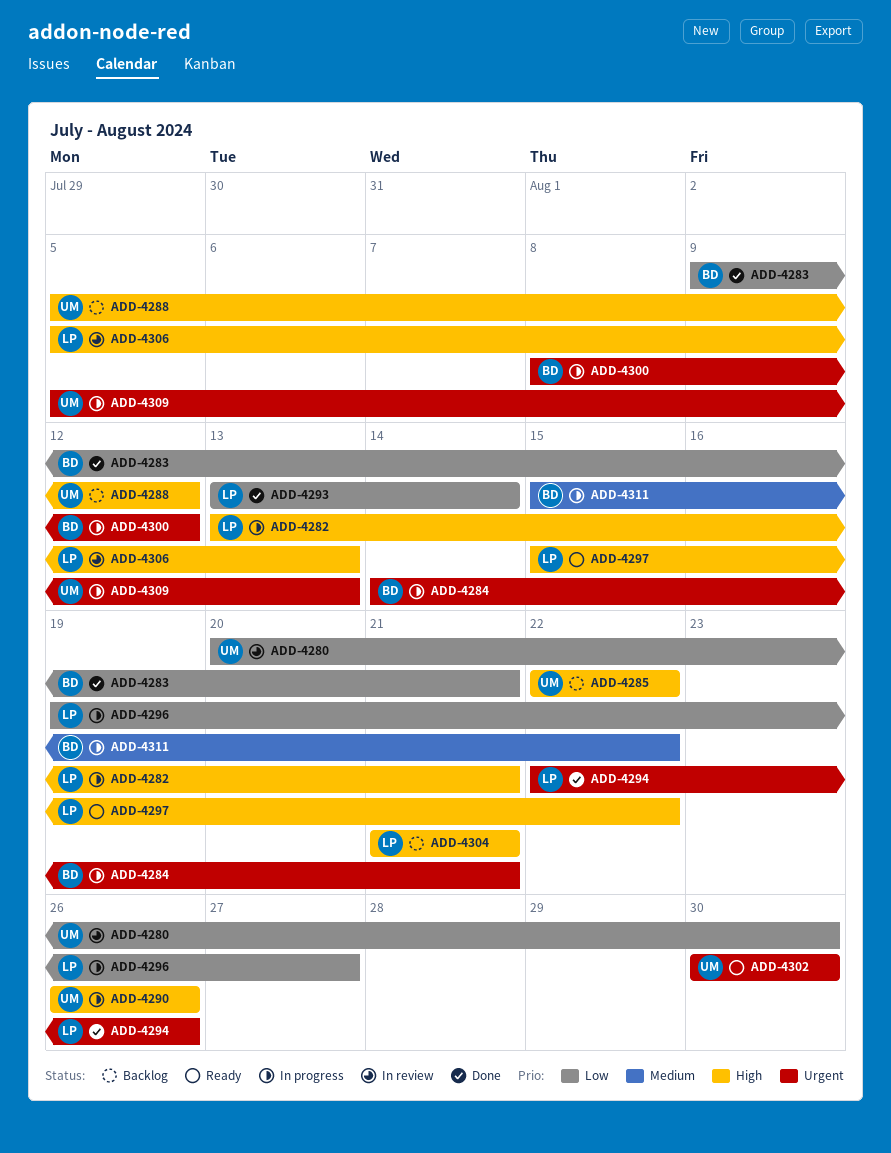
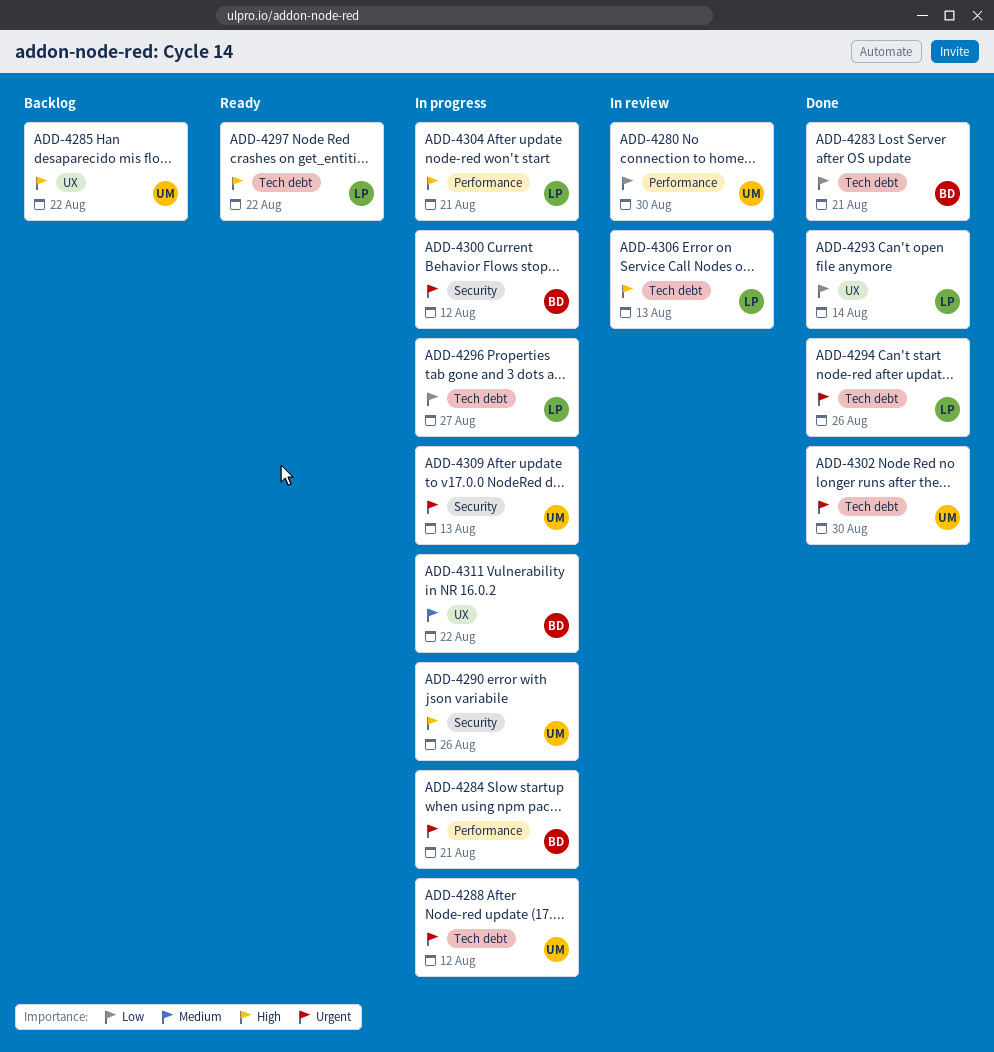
ADD-4282: present -> none
ADD-4288, status: Backlog -> In progress
ADD-4288, priority: High -> Urgent
ADD-4302, status: Ready -> Done
ADD-4304, status: Backlog -> In progress

